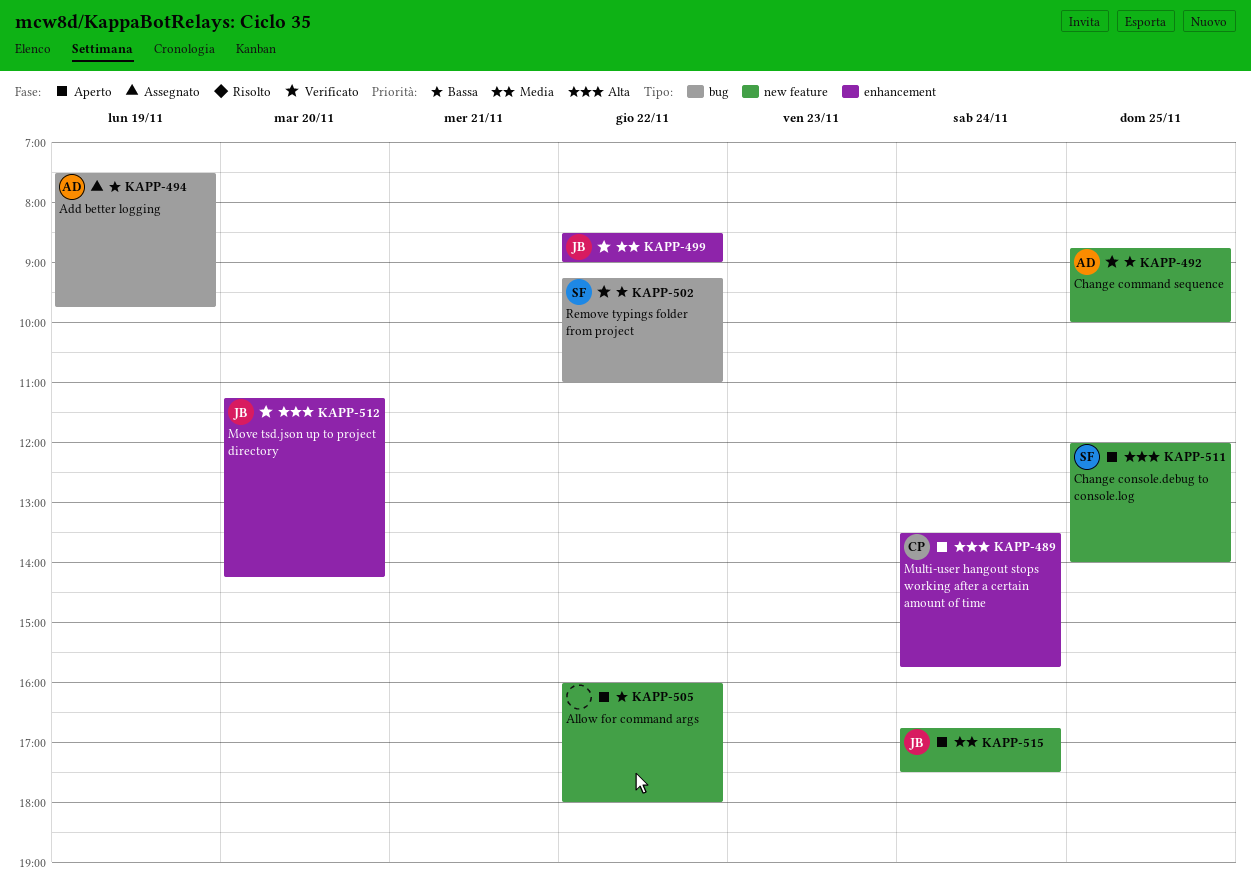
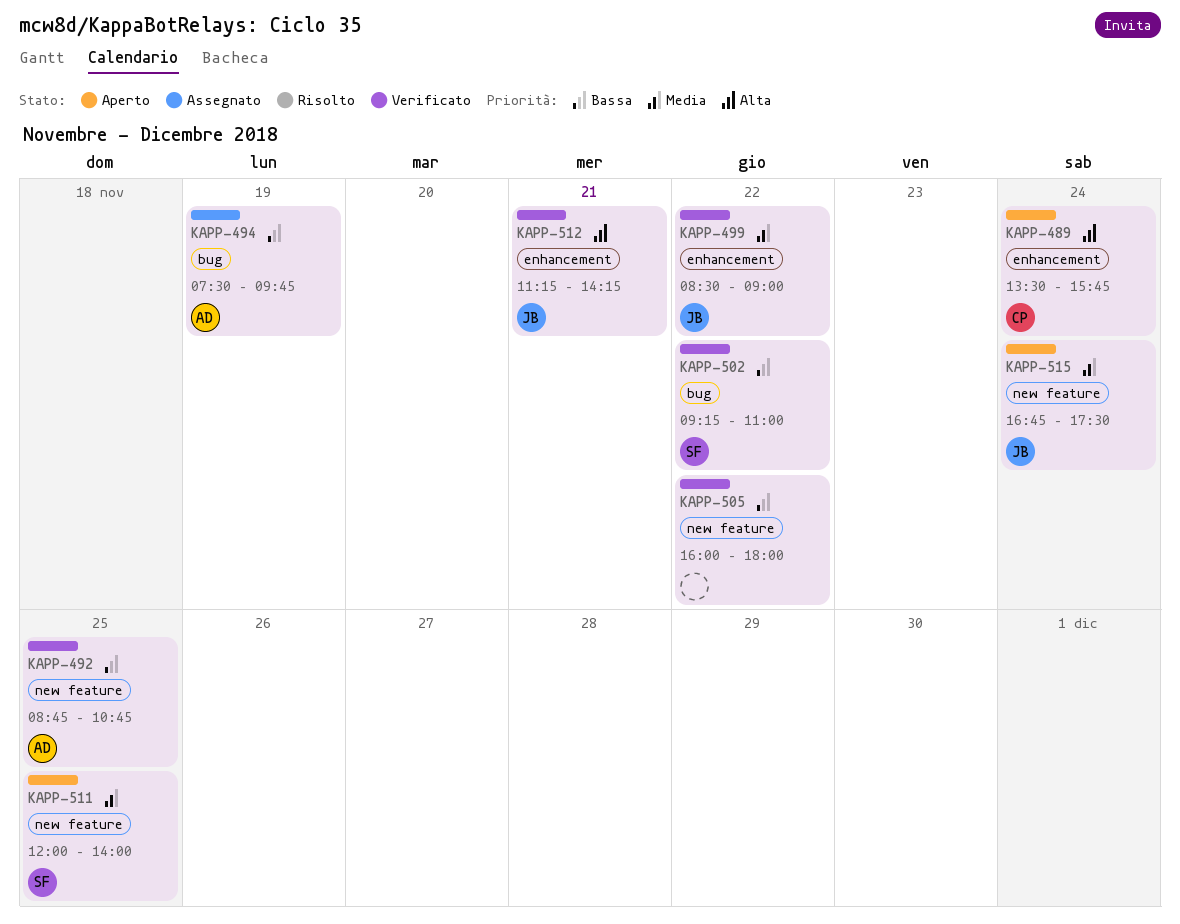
KAPP-492, ends: 10:00 -> 10:45
KAPP-505, status: Aperto -> Verificato
KAPP-511, priority: Alta -> Media
KAPP-512, day: Nov 20 -> Nov 21

